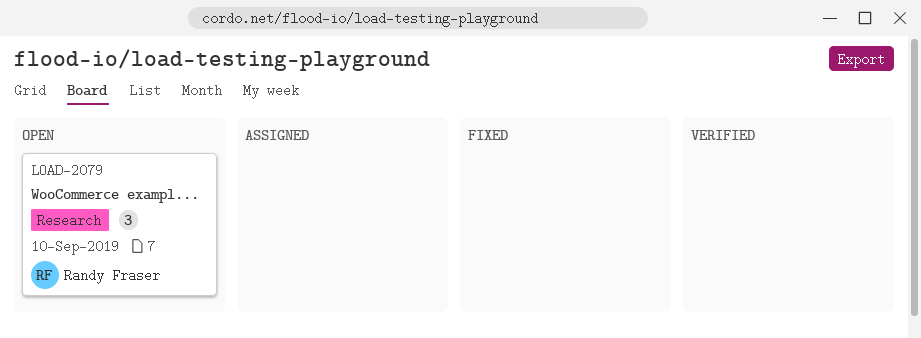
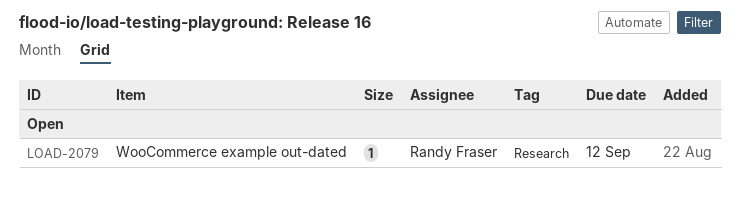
LOAD-2079, estimate: 3 -> 1
LOAD-2079, due: Sep 10 -> Sep 12

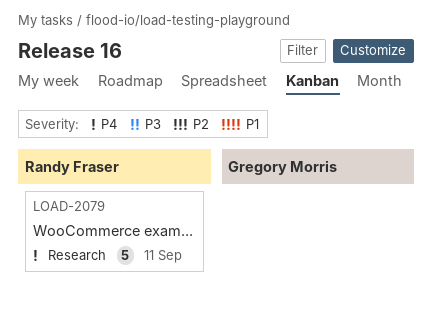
LOAD-2079, estimate: 1 -> 5
LOAD-2079, due: Sep 12 -> Sep 11

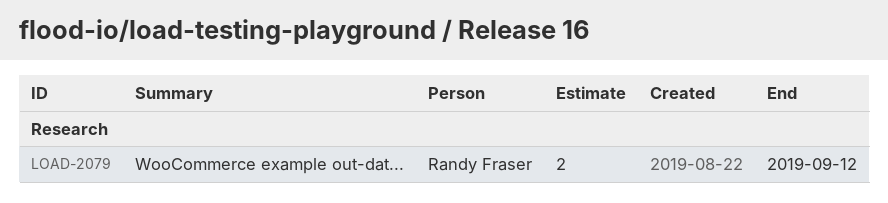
LOAD-2079, estimate: 5 -> 2
LOAD-2079, due: Sep 11 -> Sep 12

